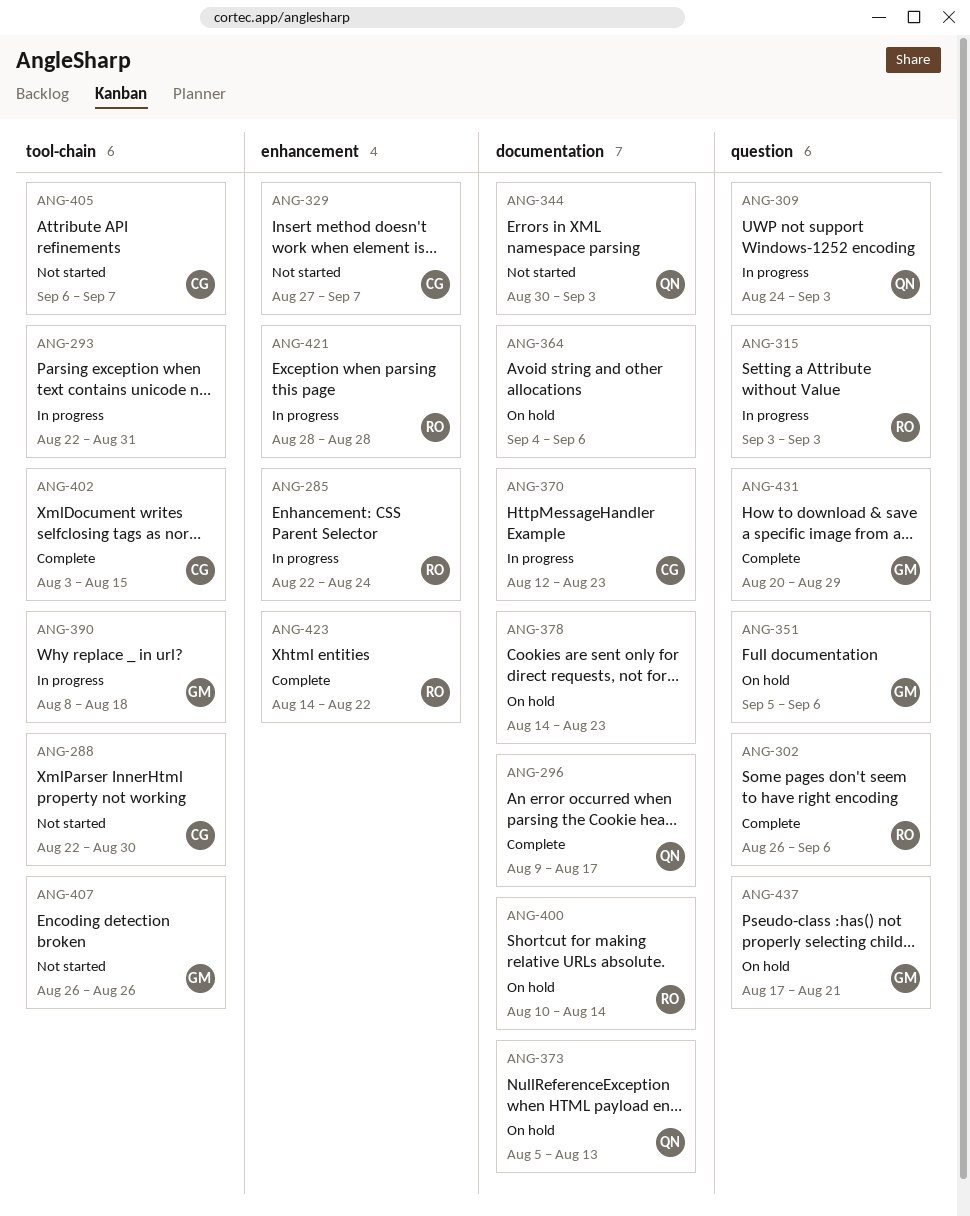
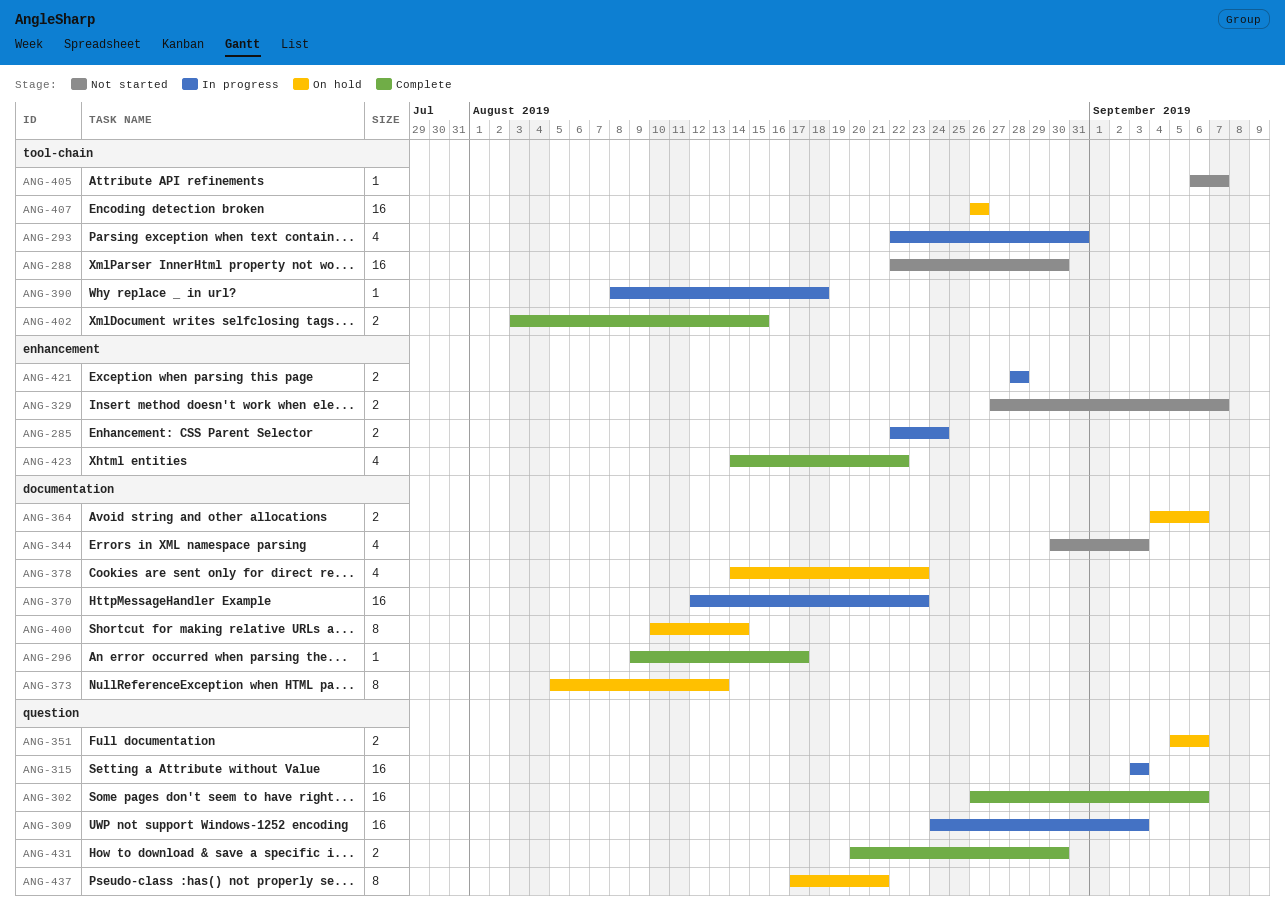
ANG-407, status: Not started -> On hold
ANG-431, due: Aug 29 -> Aug 30

